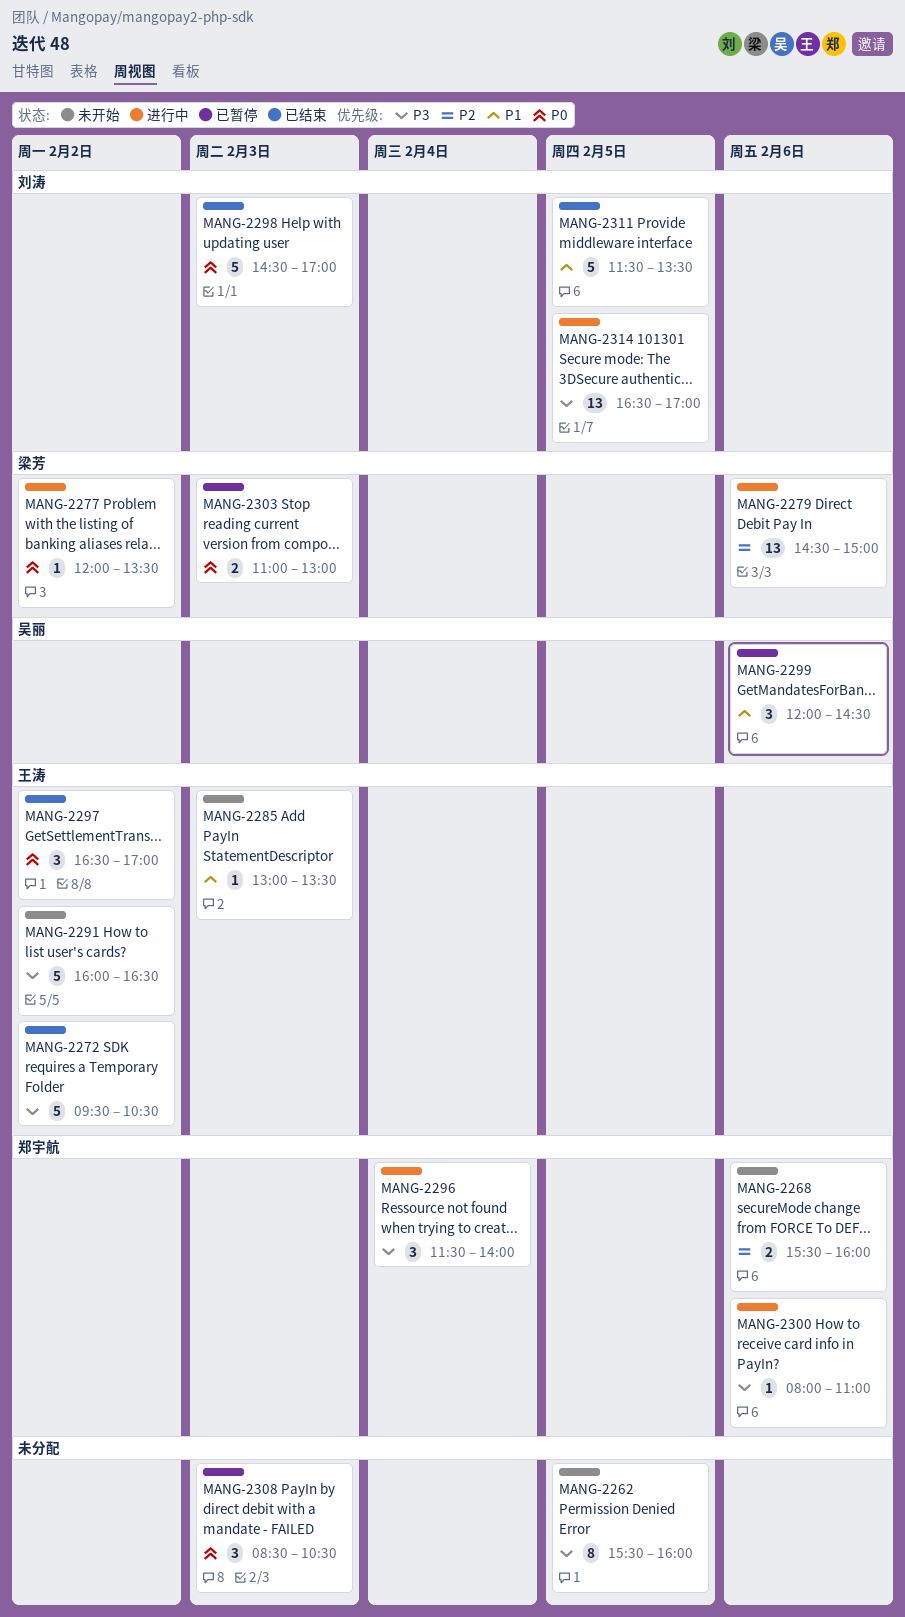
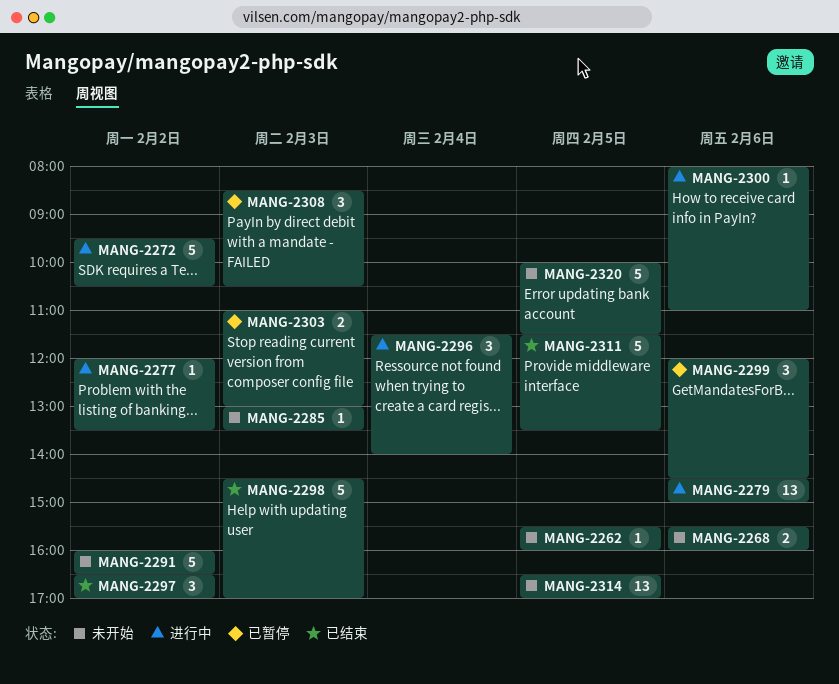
MANG-2262, estimate: 8 -> 1
MANG-2272, status: 已结束 -> 进行中
MANG-2314, status: 进行中 -> 未开始
MANG-2320: none -> present

